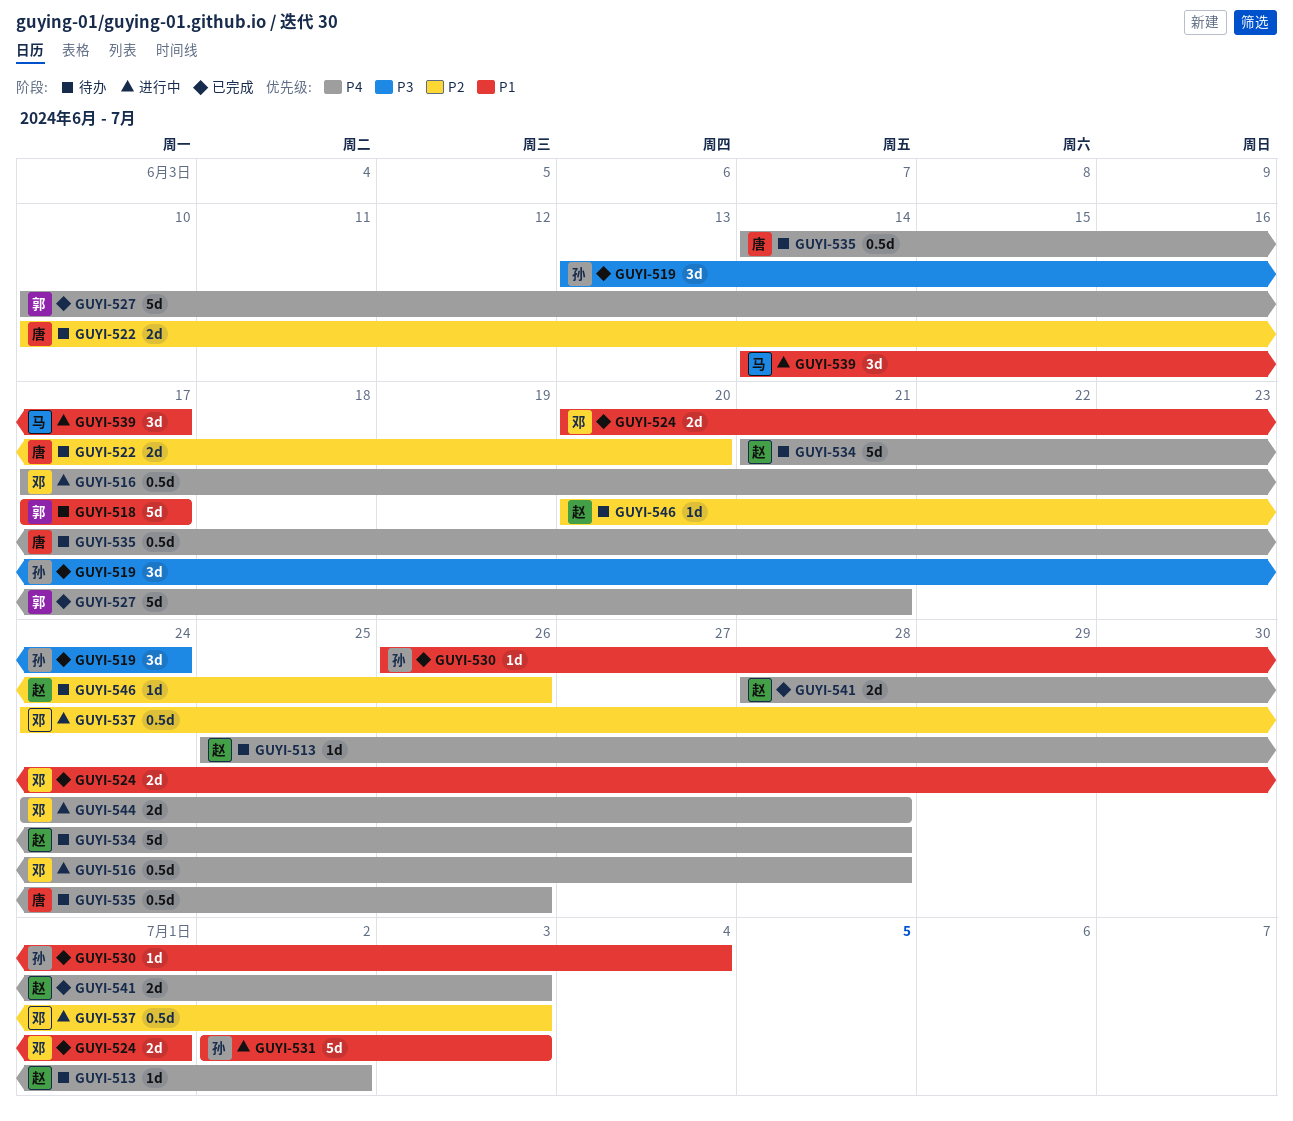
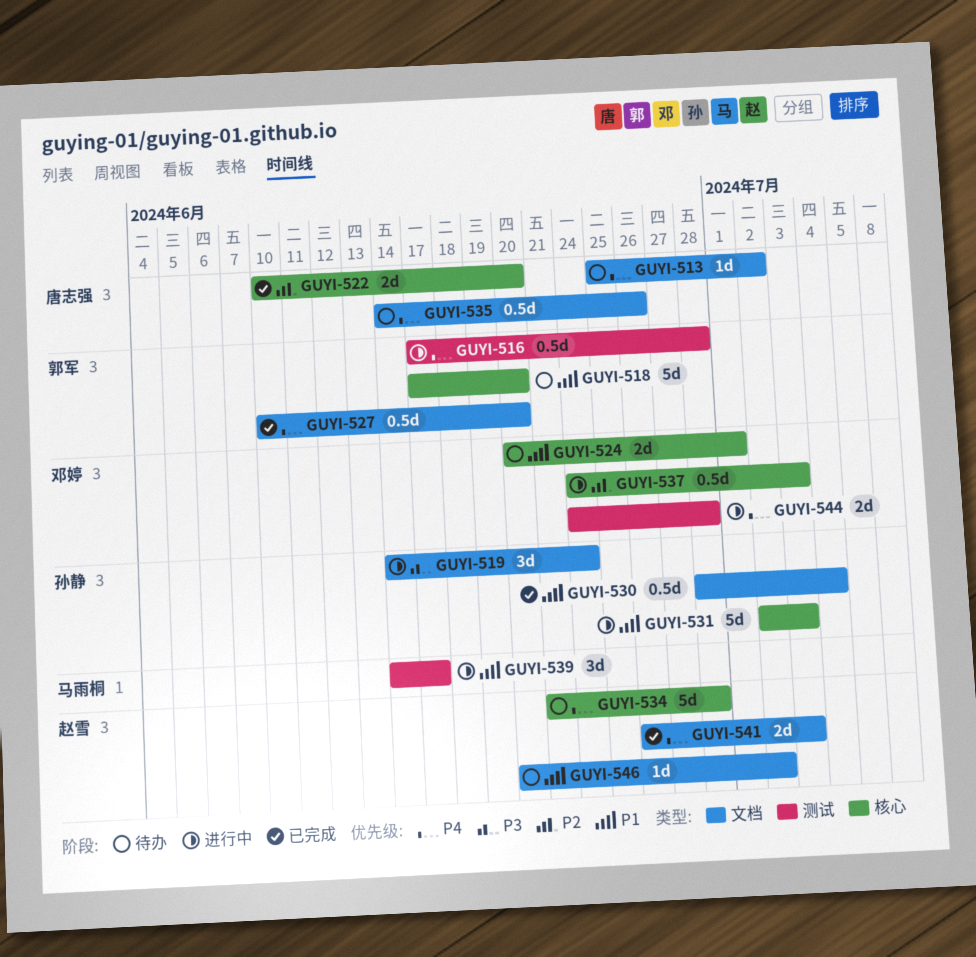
GUYI-513, owner: 赵雪 -> 唐志强
GUYI-516, owner: 邓婷 -> 郭军
GUYI-518, due: Jun 17 -> Jun 20
GUYI-519, status: 已完成 -> 进行中
GUYI-519, start: Jun 13 -> Jun 14
GUYI-522, status: 待办 -> 已完成
GUYI-524, status: 已完成 -> 待办
GUYI-527, estimate: 5d -> 0.5d
GUYI-527, due: Jun 21 -> Jun 20
GUYI-530, estimate: 1d -> 0.5d
GUYI-530, start: Jun 26 -> Jun 28
GUYI-541, start: Jun 28 -> Jun 26
GUYI-546, priority: P2 -> P1
GUYI-546, due: Jun 26 -> Jul 2

